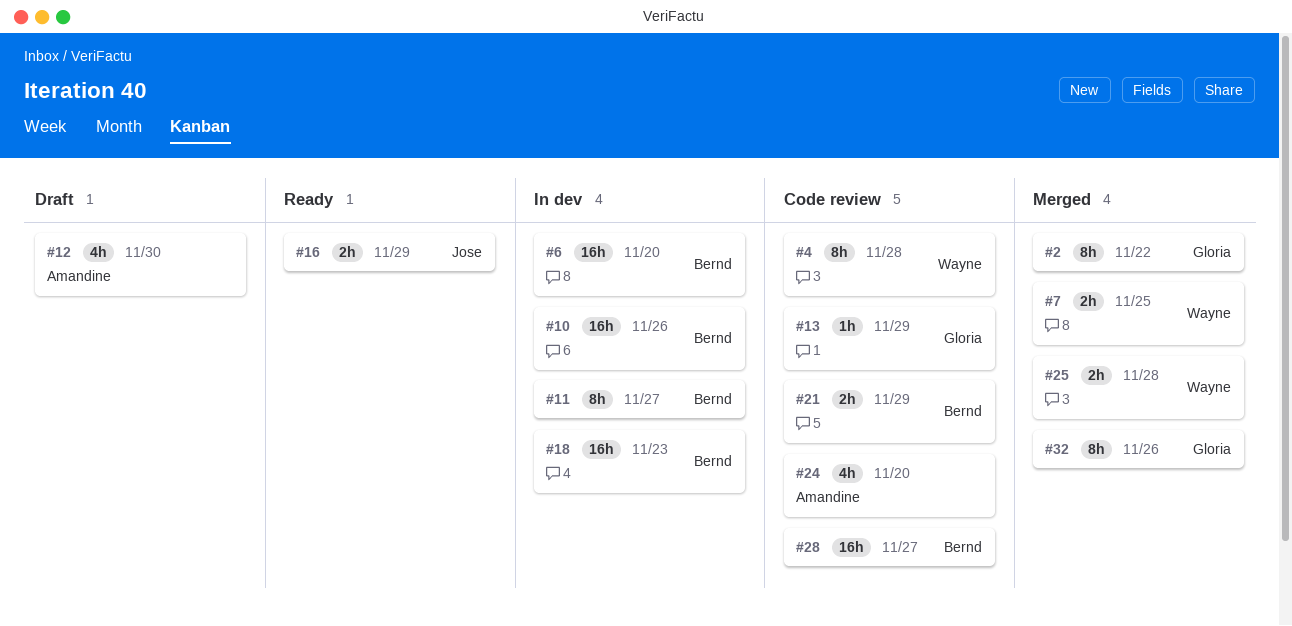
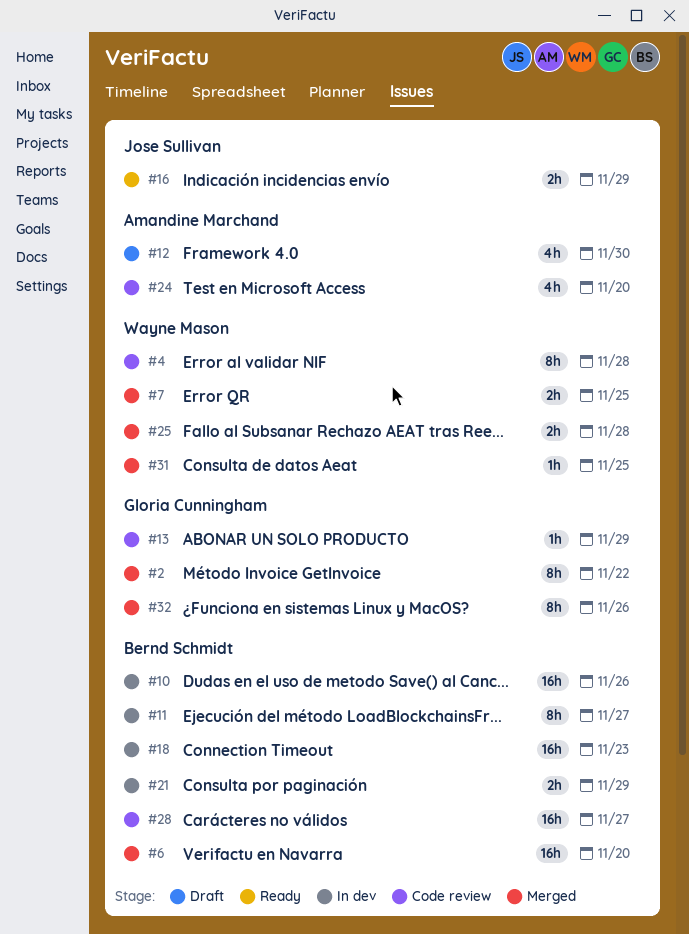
#6, status: In dev -> Merged
#21, status: Code review -> In dev
#31: none -> present

